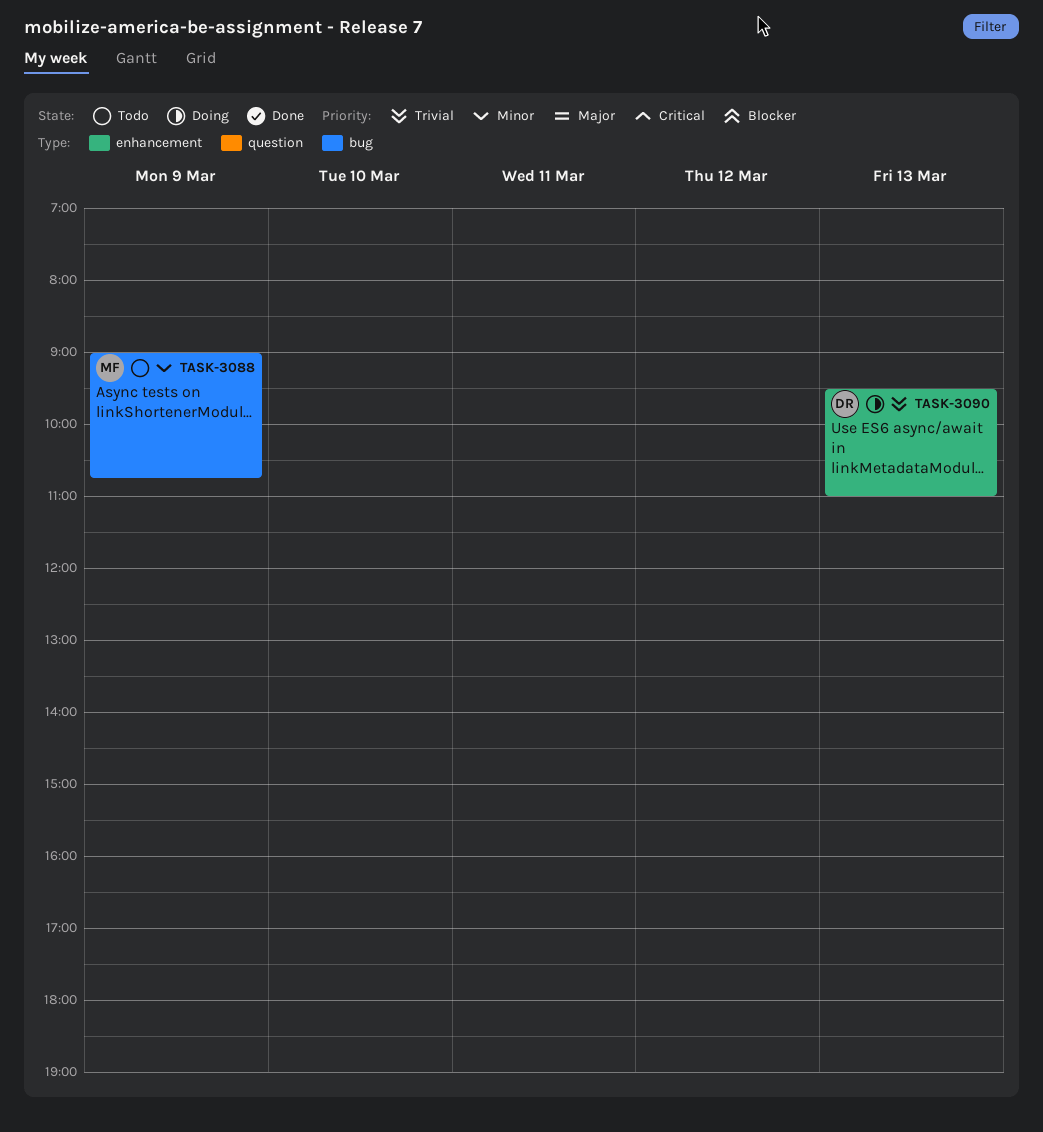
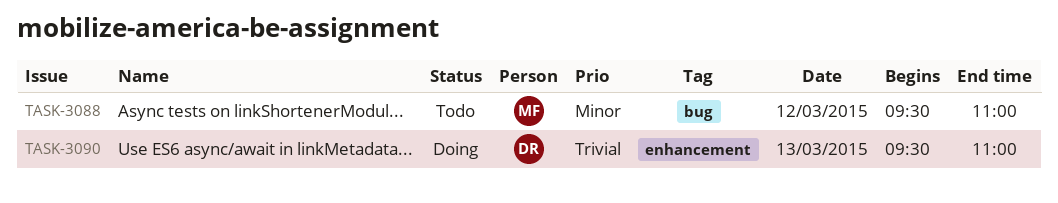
TASK-3088, day: Mar 9 -> Mar 12
TASK-3088, begins: 09:00 -> 09:30
TASK-3088, ends: 10:45 -> 11:00

